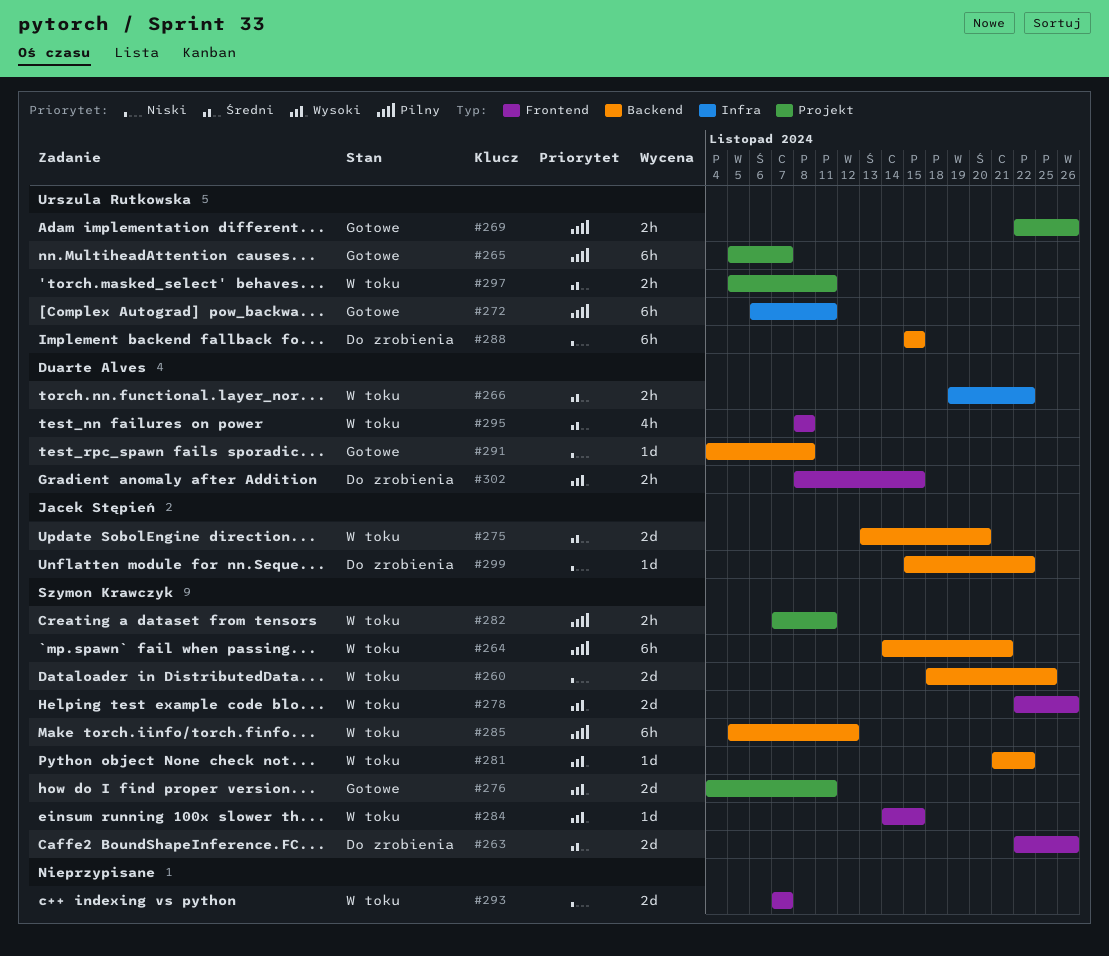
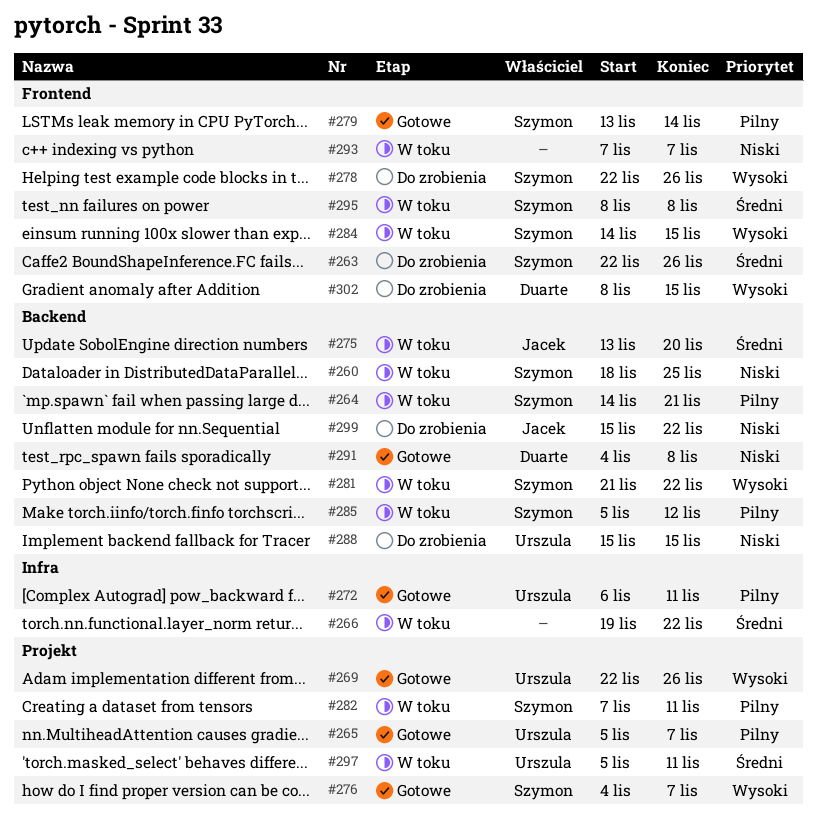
#266, owner: Duarte Alves -> none
#269, priority: Pilny -> Wysoki
#276, due: Nov 11 -> Nov 7
#278, status: W toku -> Do zrobienia
#279: none -> present
#295, owner: Duarte Alves -> Szymon Krawczyk

